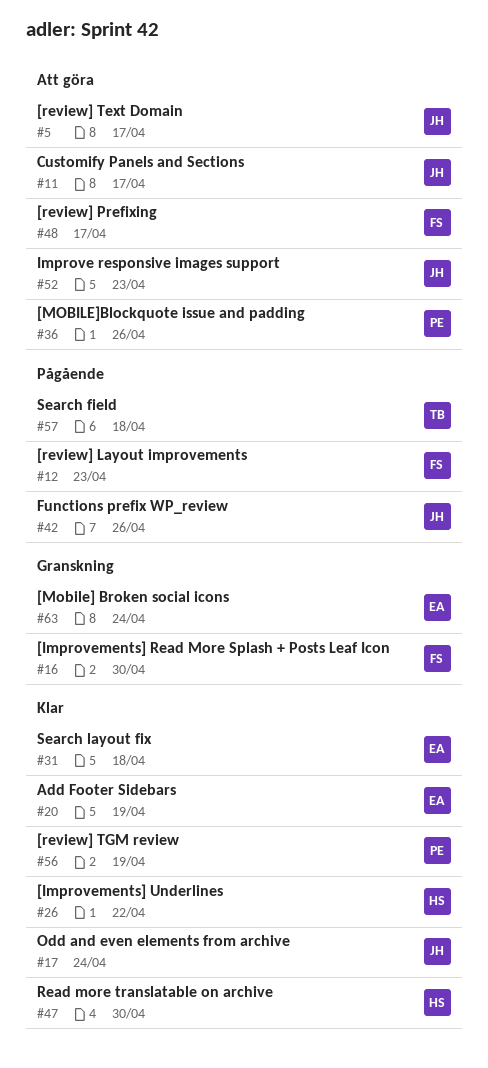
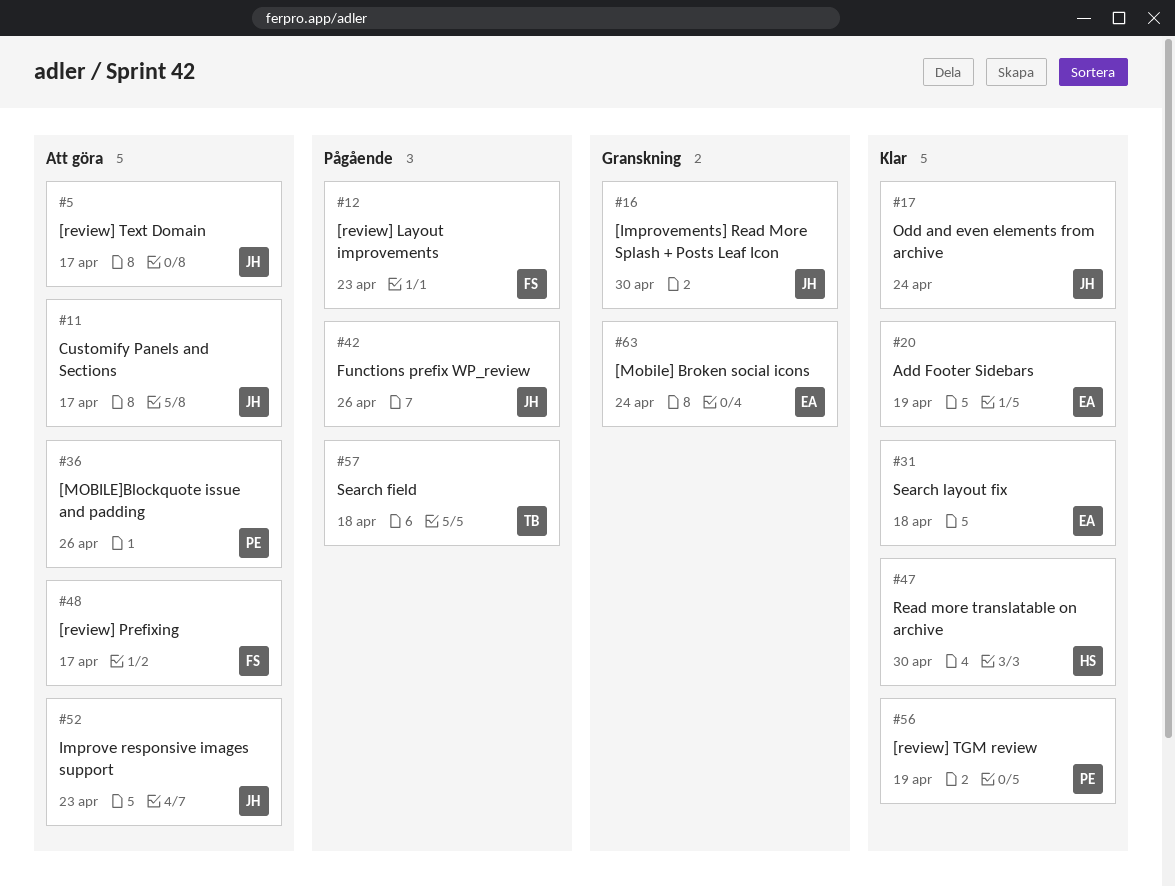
#16, owner: FS -> JH
#26: present -> none

